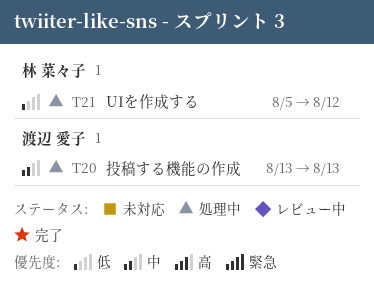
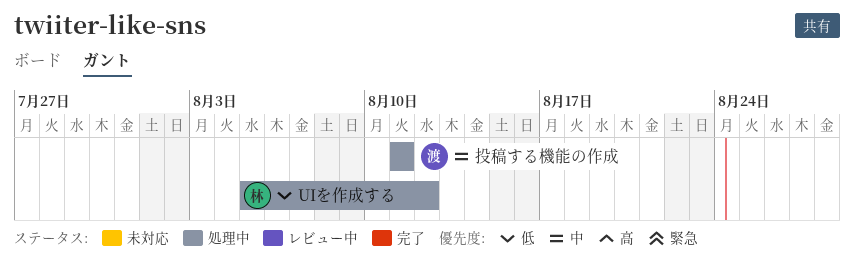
投稿する機能の作成, start: Aug 13 -> Aug 11
投稿する機能の作成, due: Aug 13 -> Aug 11

